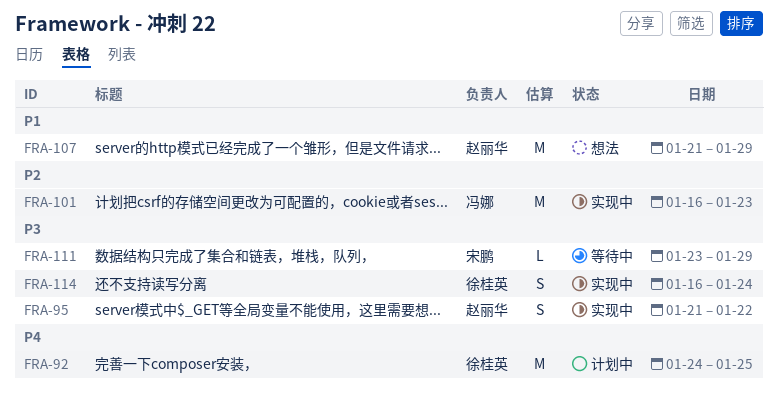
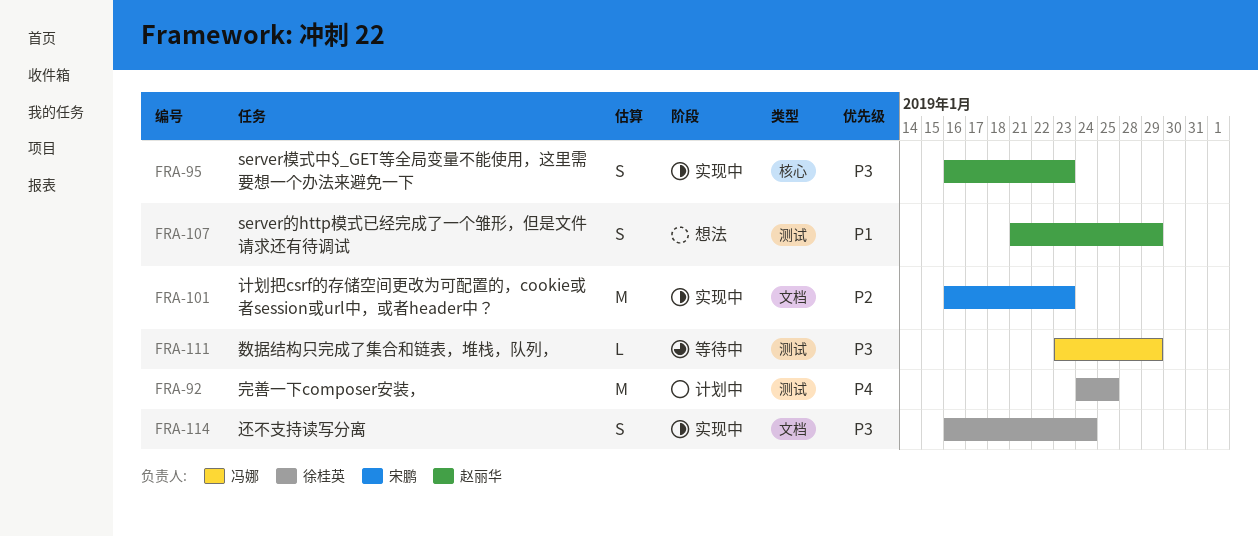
FRA-95, start: Jan 21 -> Jan 16
FRA-95, due: Jan 22 -> Jan 23
FRA-101, owner: 冯娜 -> 宋鹏
FRA-107, estimate: M -> S
FRA-111, owner: 宋鹏 -> 冯娜

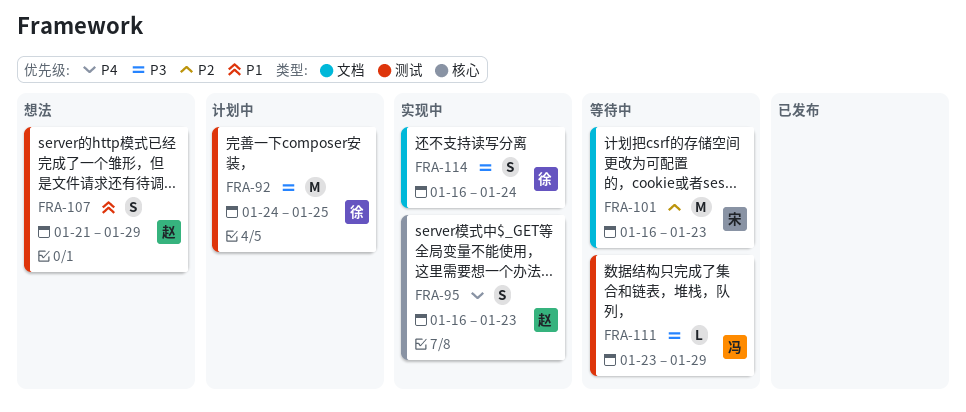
FRA-92, priority: P4 -> P3
FRA-95, priority: P3 -> P4
FRA-101, status: 实现中 -> 等待中

